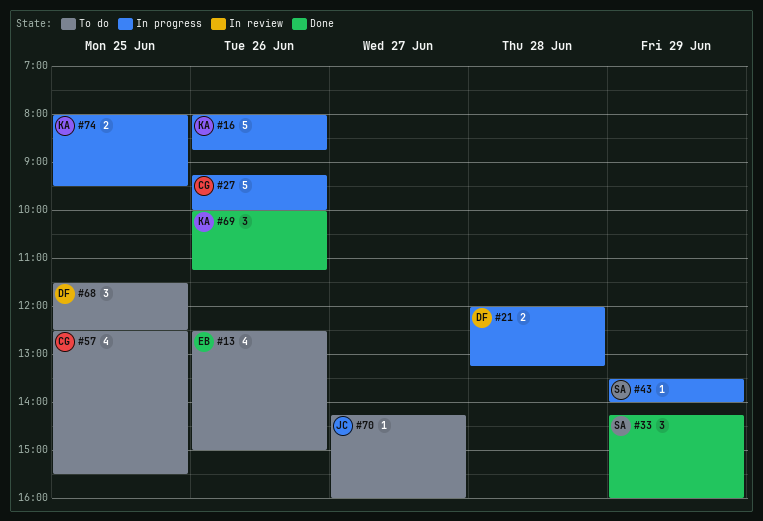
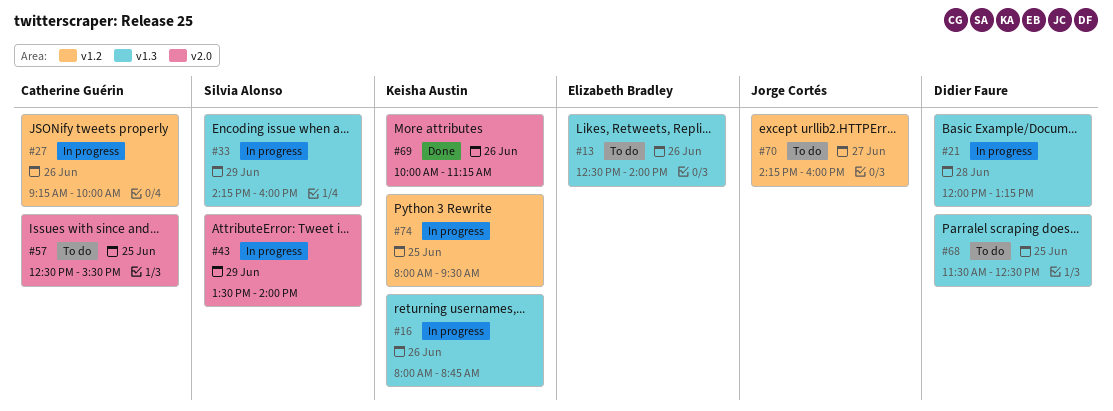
#13, ends: 15:00 -> 14:00
#33, status: Done -> In progress

